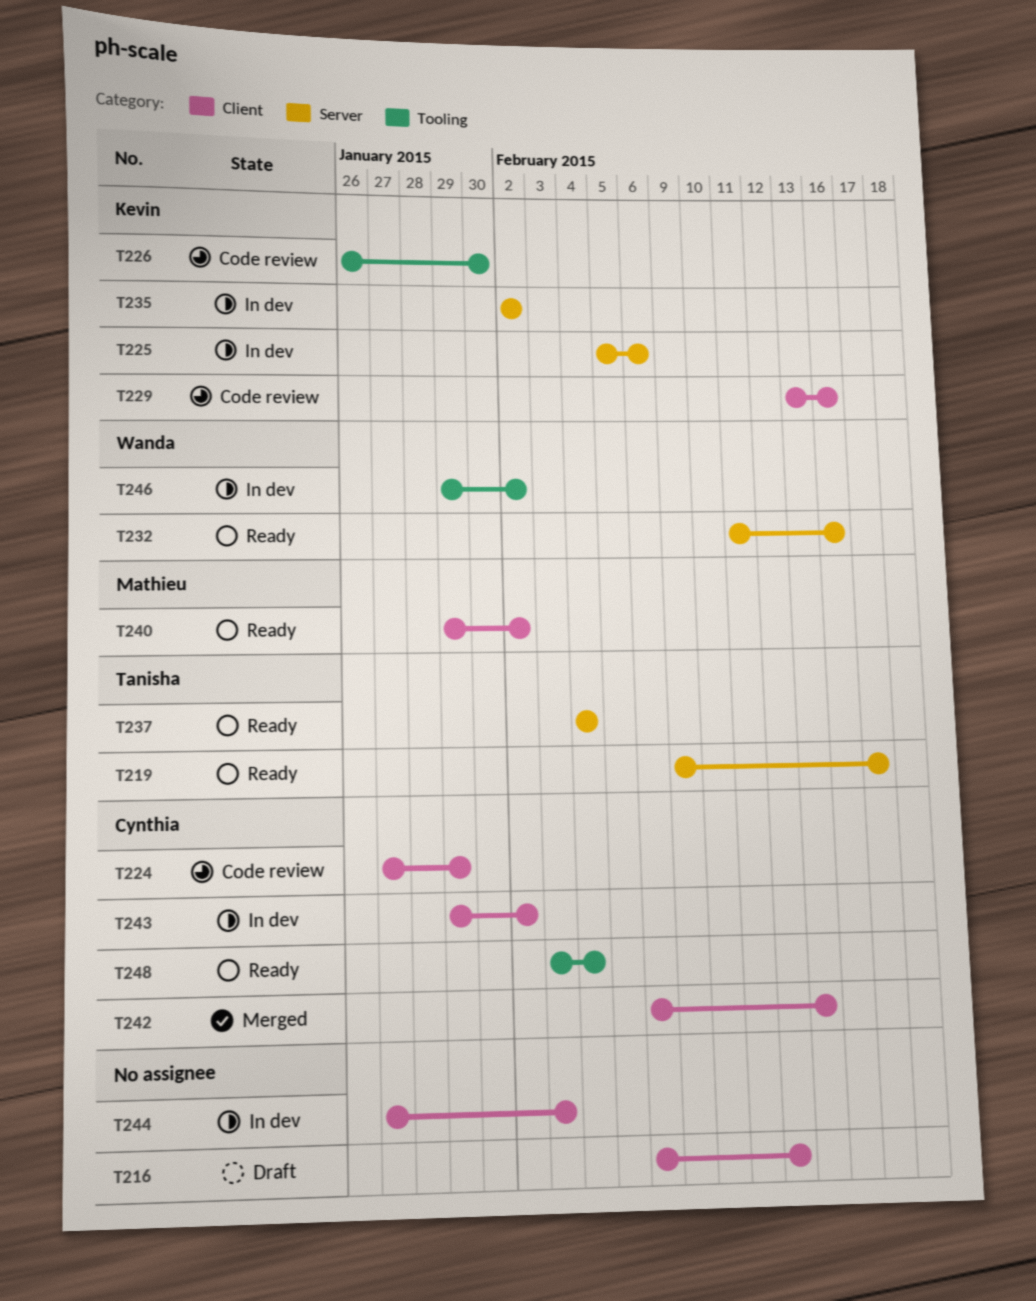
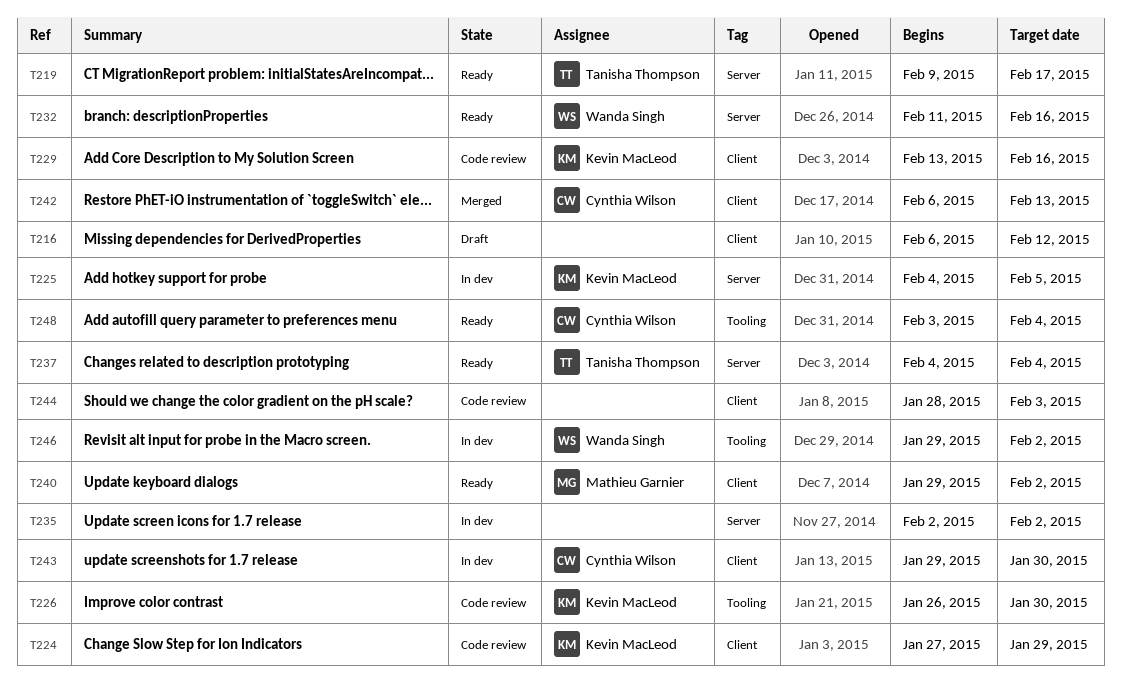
T224, owner: Cynthia Wilson -> Kevin MacLeod
T225, start: Feb 5 -> Feb 4
T225, due: Feb 6 -> Feb 5
T235, owner: Kevin MacLeod -> none
T243, due: Feb 2 -> Jan 30
T244, status: In dev -> Code review
T244, start: Jan 27 -> Jan 28

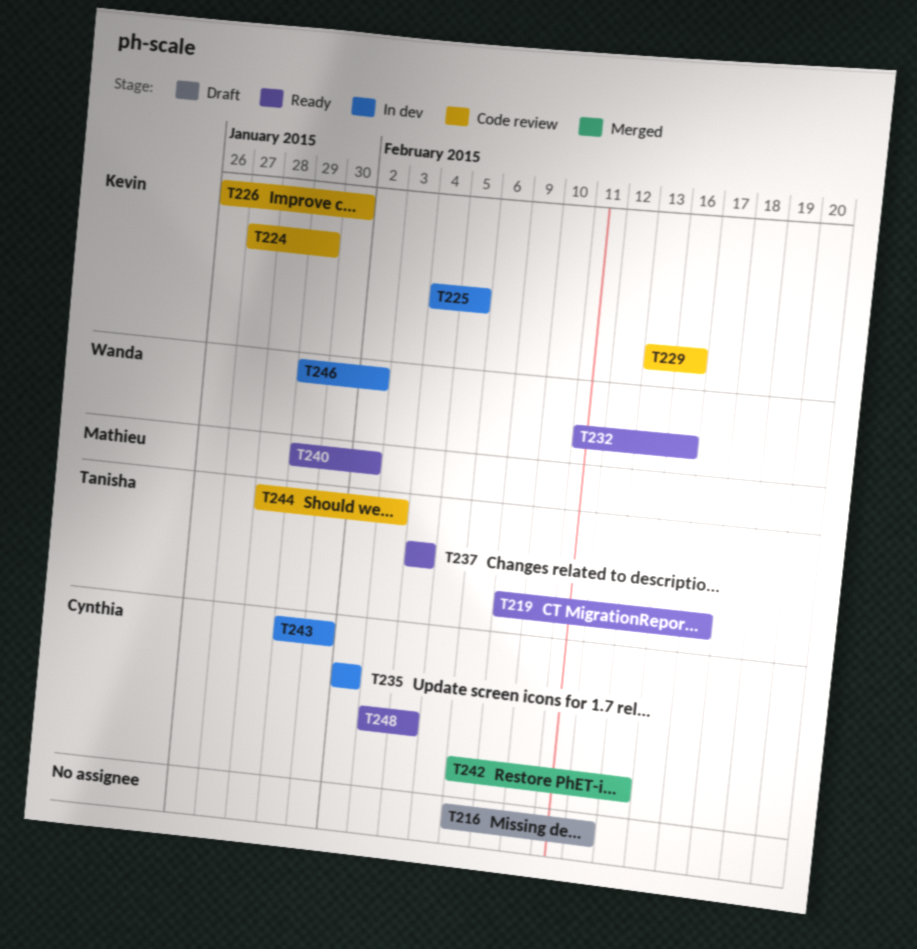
T235, owner: none -> Cynthia Wilson
T244, owner: none -> Tanisha Thompson

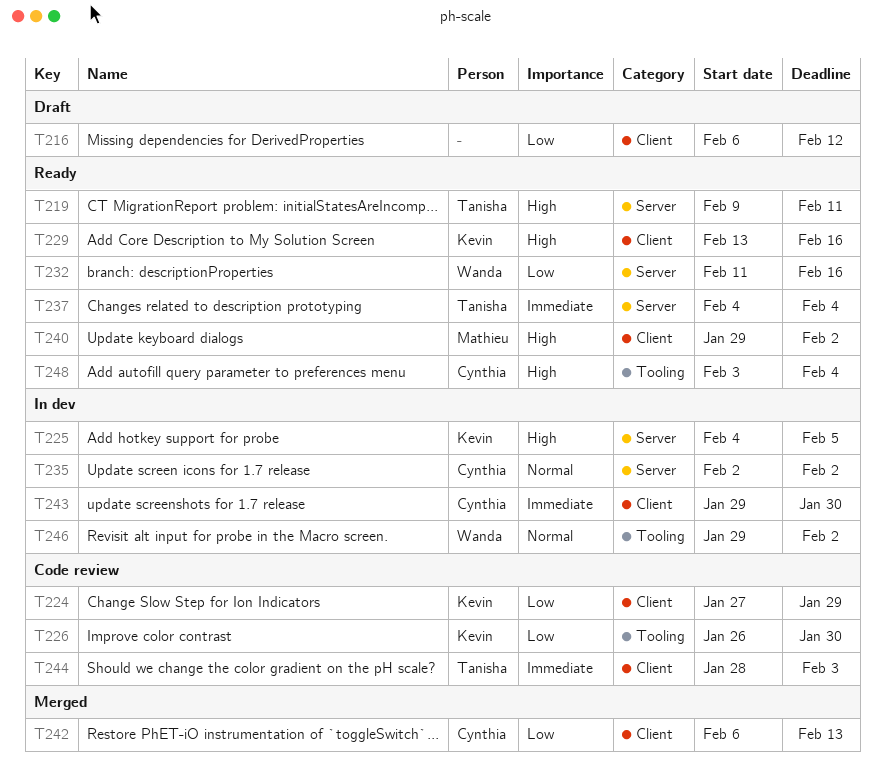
T219, due: Feb 17 -> Feb 11
T229, status: Code review -> Ready

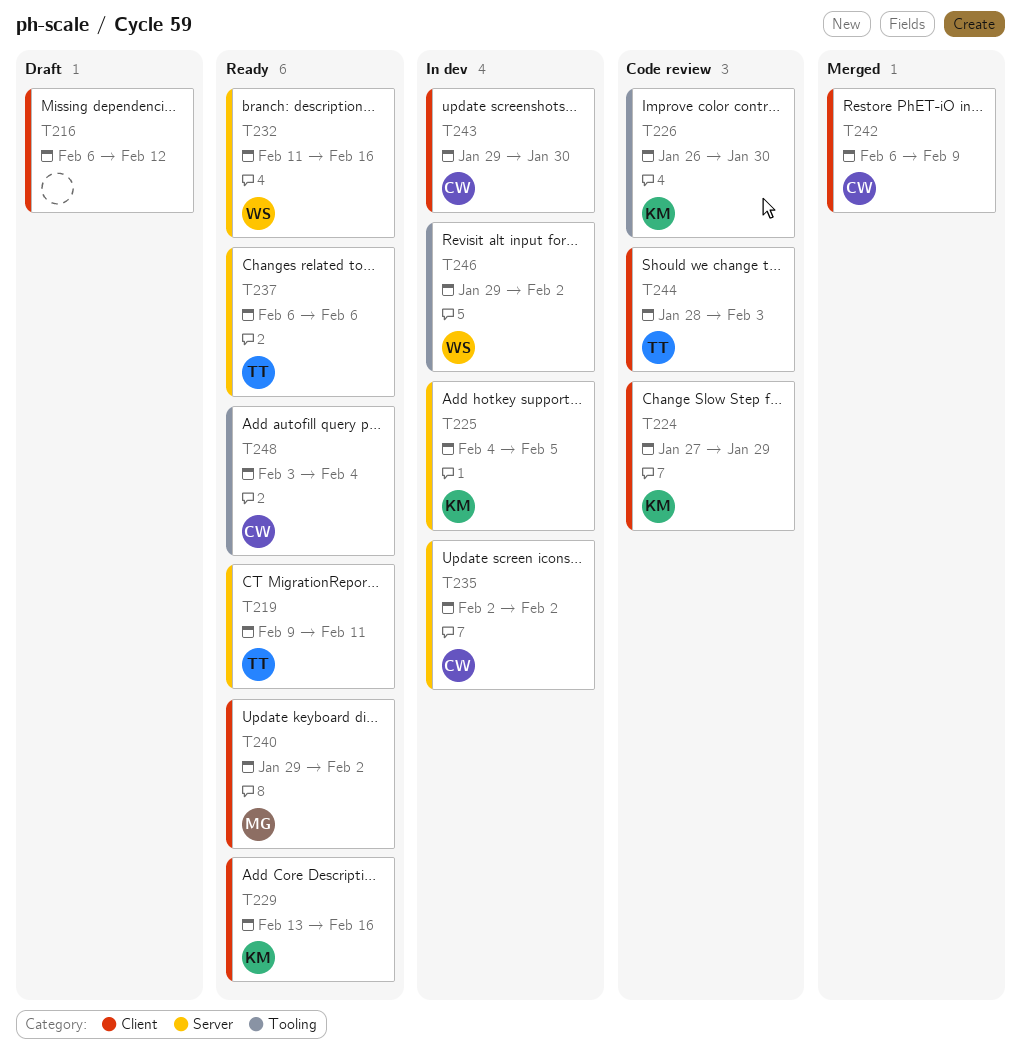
T237, start: Feb 4 -> Feb 6
T237, due: Feb 4 -> Feb 6
T242, due: Feb 13 -> Feb 9

